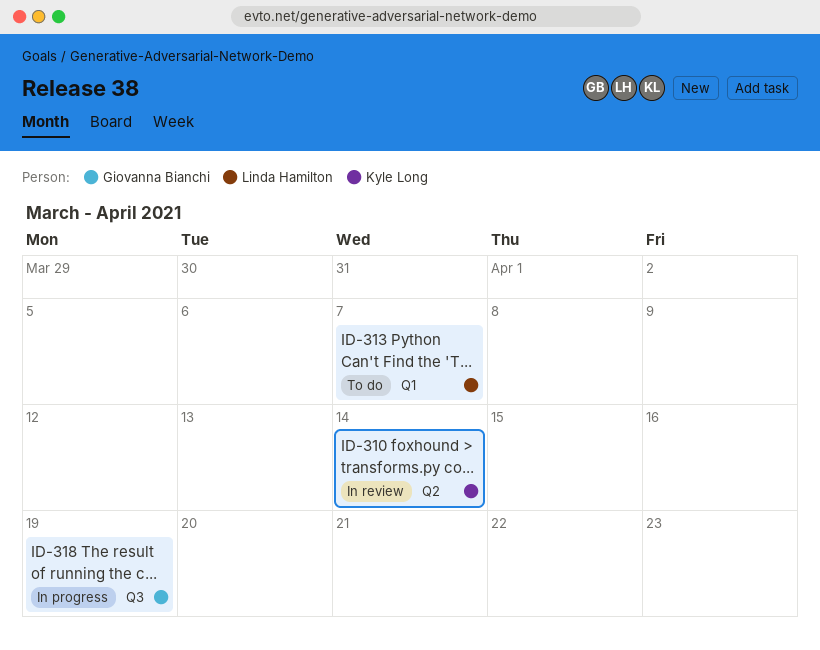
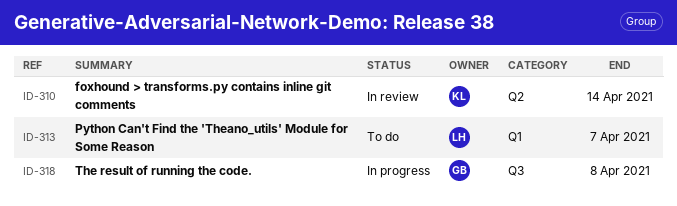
ID-318, due: Apr 19 -> Apr 8

